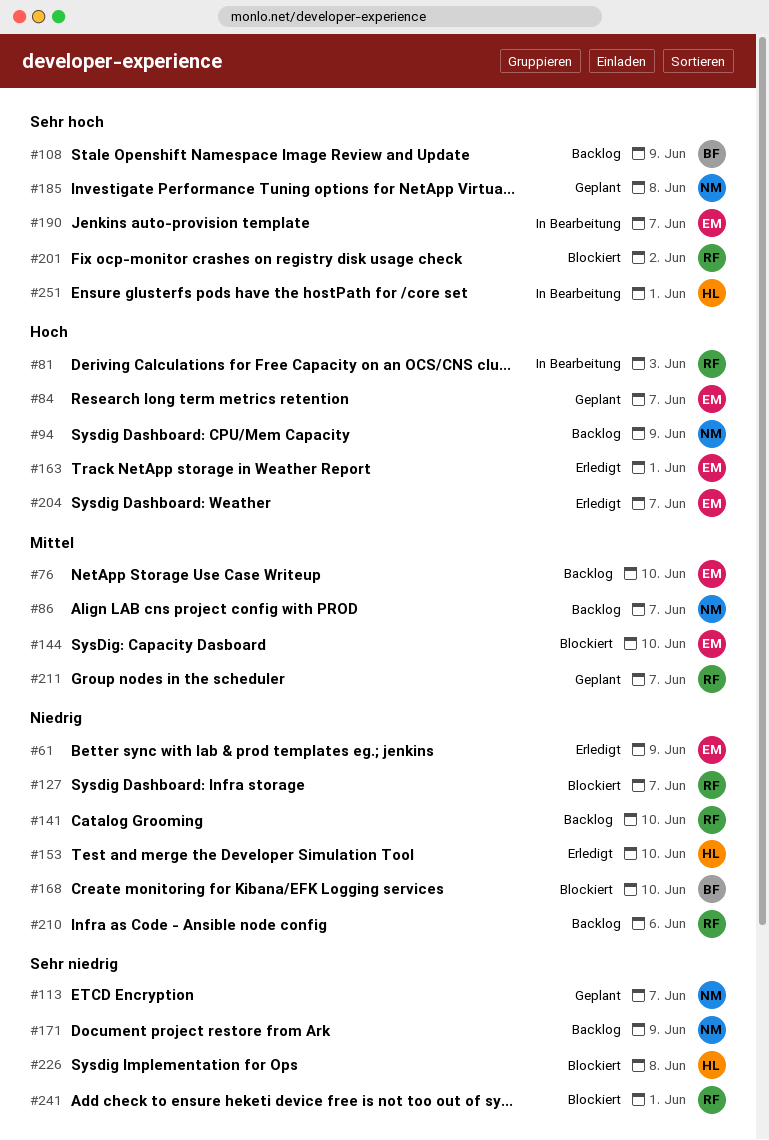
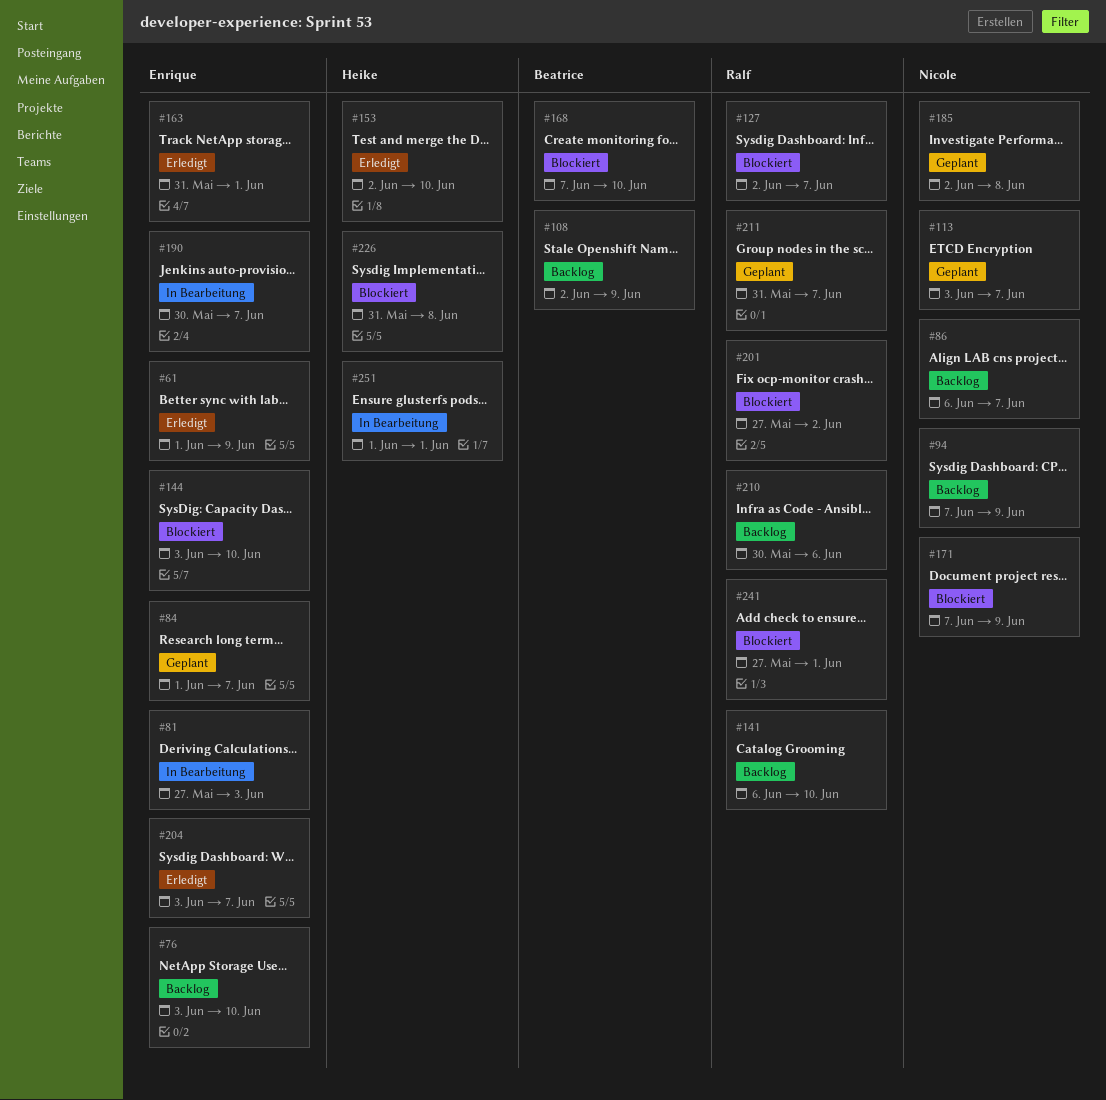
#81, owner: Ralf -> Enrique
#171, status: Backlog -> Blockiert

